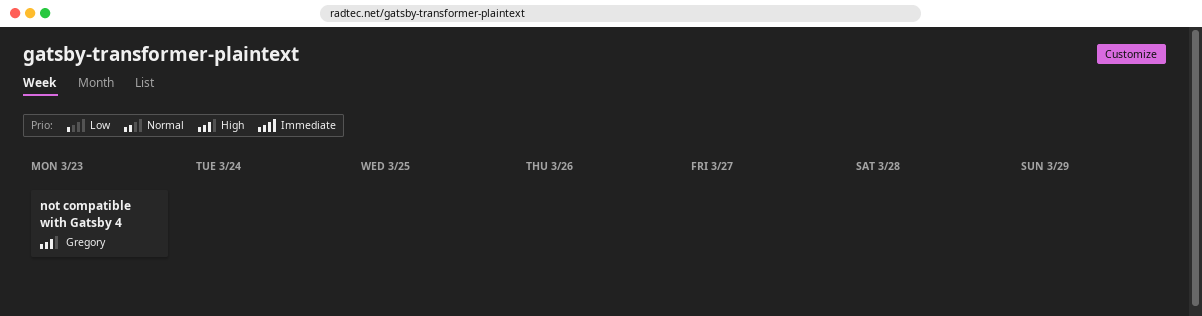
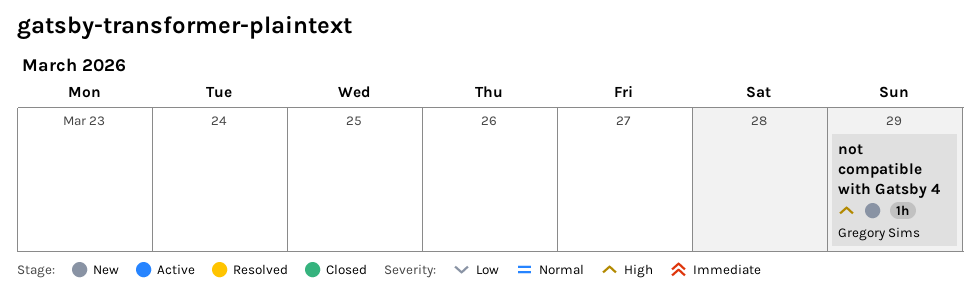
not compatible with Gatsby 4, due: Mar 23 -> Mar 29

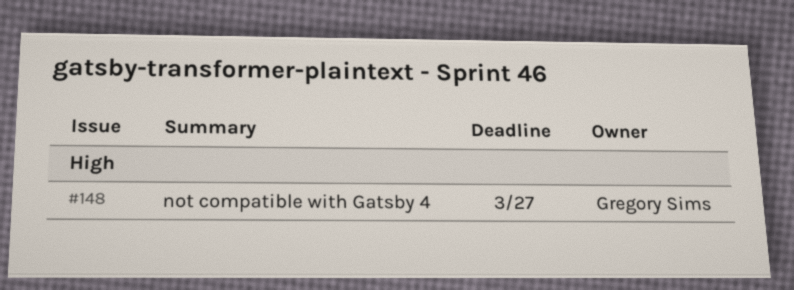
not compatible with Gatsby 4, due: Mar 29 -> Mar 27

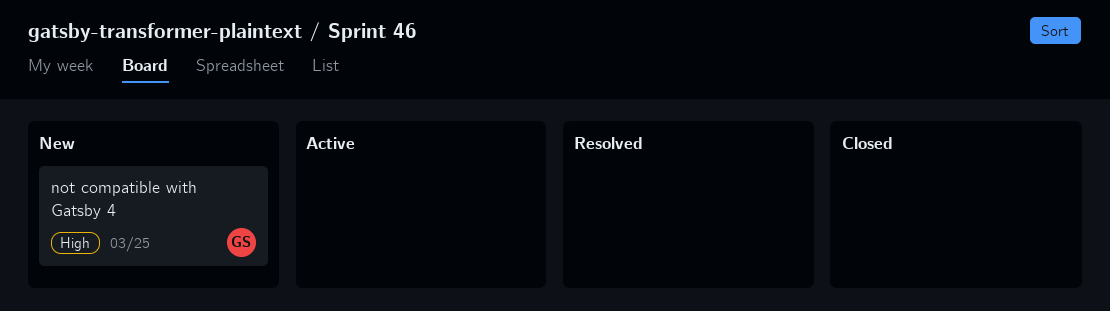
not compatible with Gatsby 4, due: Mar 27 -> Mar 25

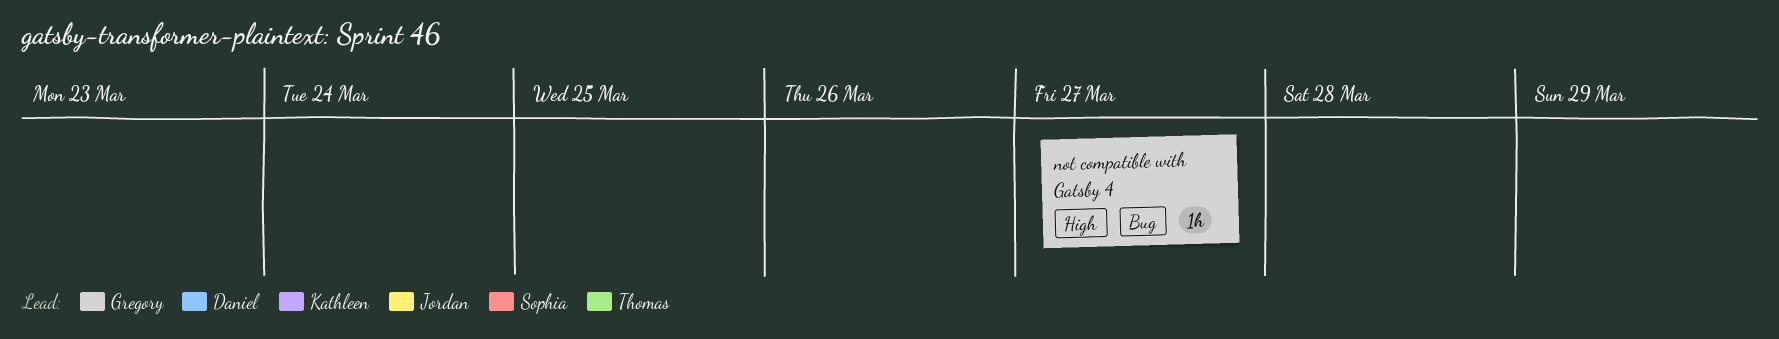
not compatible with Gatsby 4, due: Mar 25 -> Mar 27

